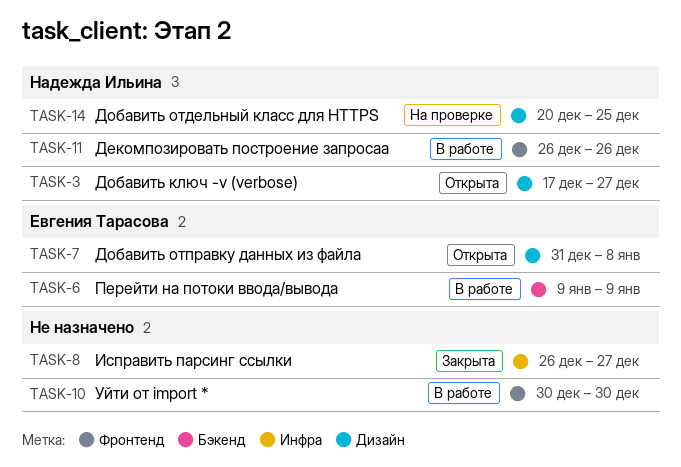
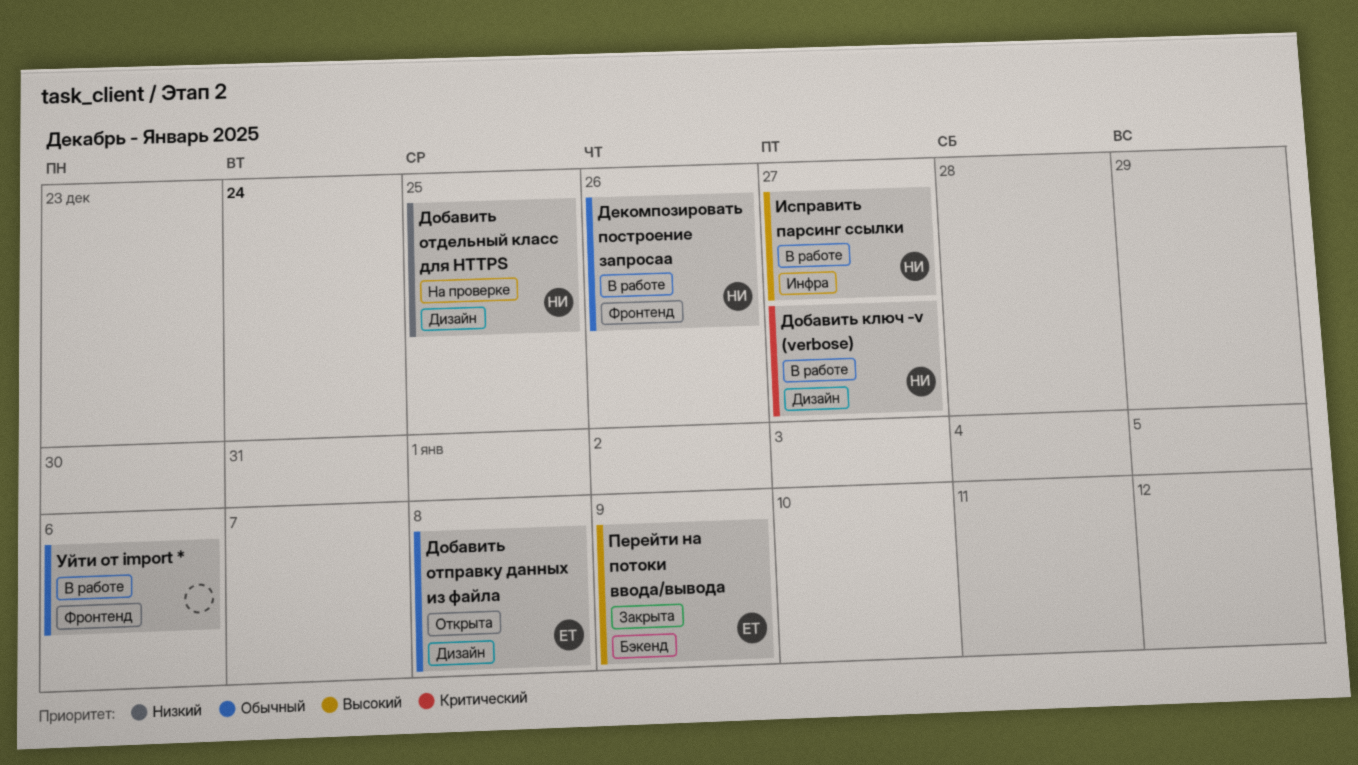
Добавить ключ -v (verbose), status: Открыта -> В работе
Исправить парсинг ссылки, status: Закрыта -> В работе
Исправить парсинг ссылки, owner: none -> Надежда Ильина
Перейти на потоки ввода/вывода, status: В работе -> Закрыта
Уйти от import *, due: Dec 30 -> Jan 6

